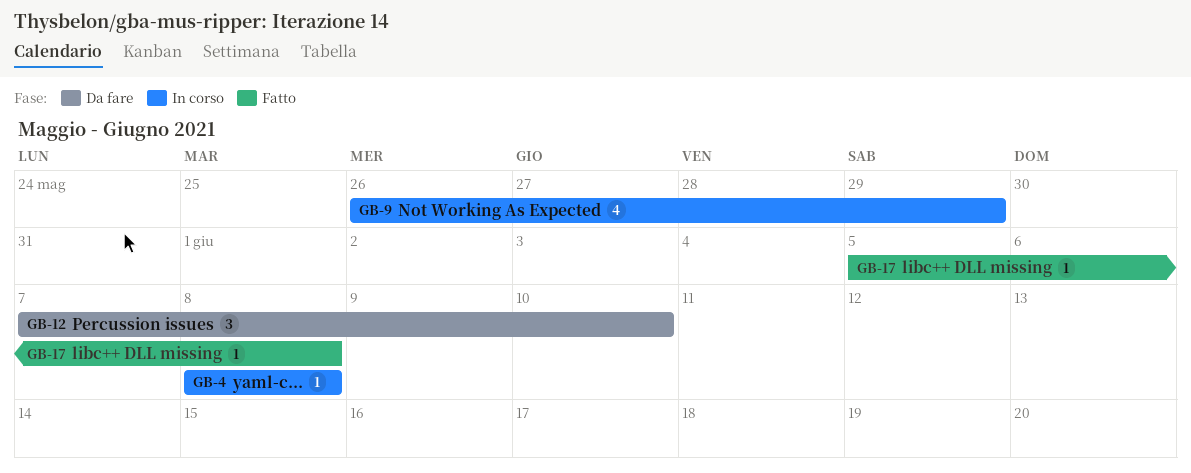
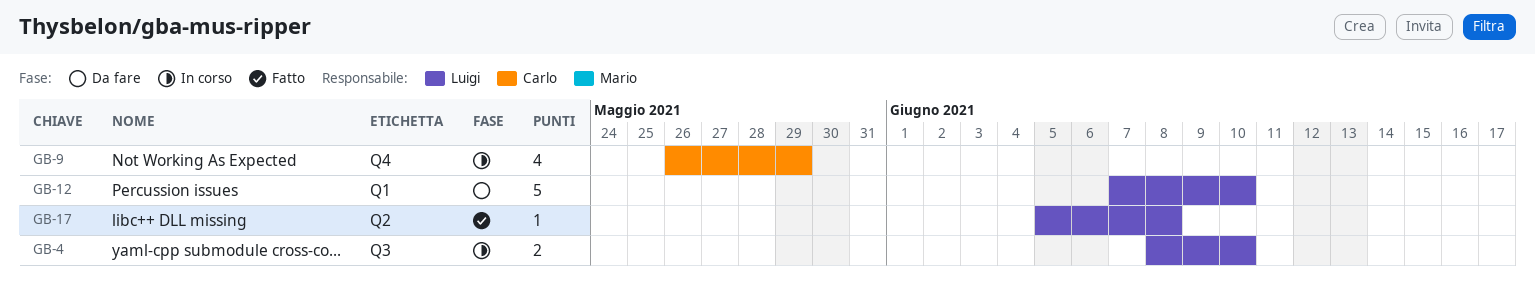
GB-4, estimate: 1 -> 2
GB-4, due: Jun 8 -> Jun 10
GB-12, estimate: 3 -> 5

